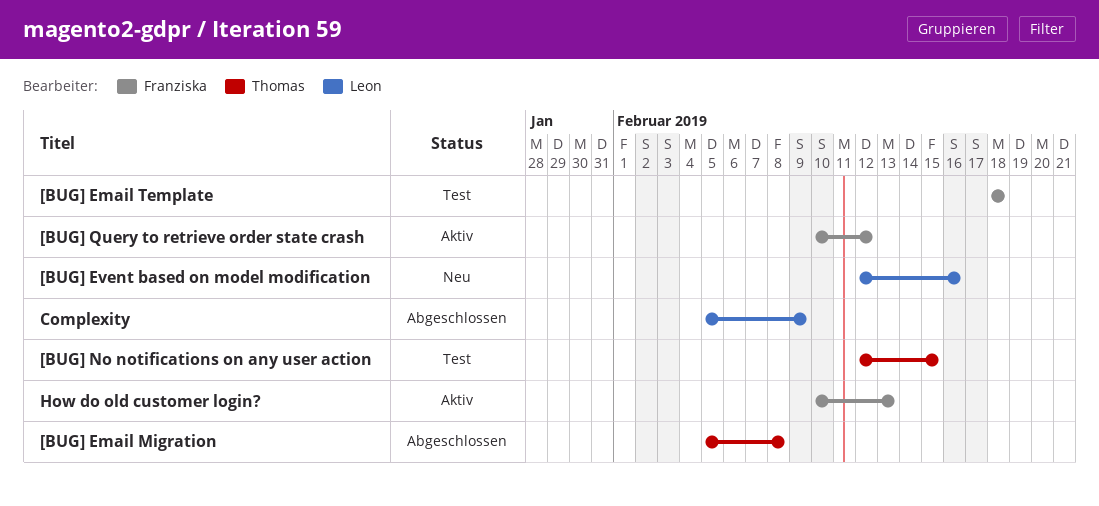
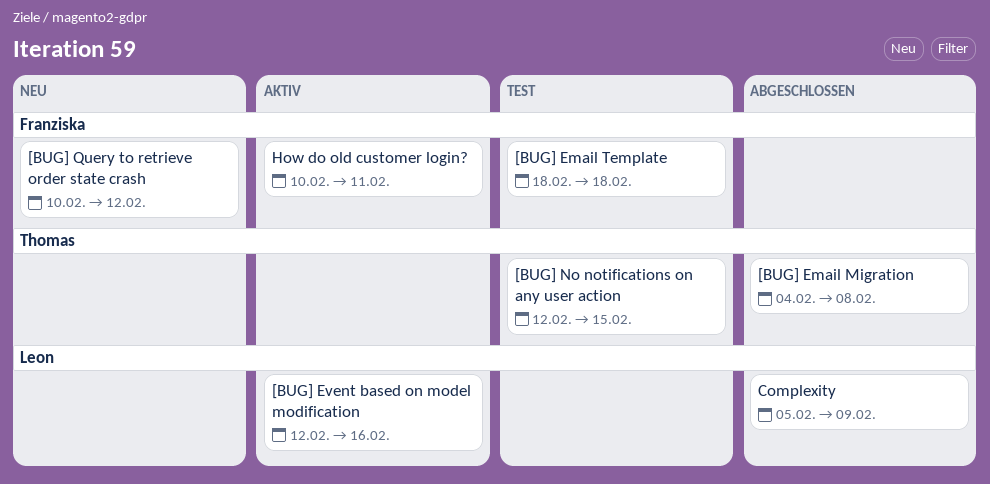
[BUG] Email Migration, start: Feb 5 -> Feb 4
[BUG] Event based on model modification, status: Neu -> Aktiv
[BUG] Query to retrieve order state crash, status: Aktiv -> Neu
How do old customer login?, due: Feb 13 -> Feb 11

